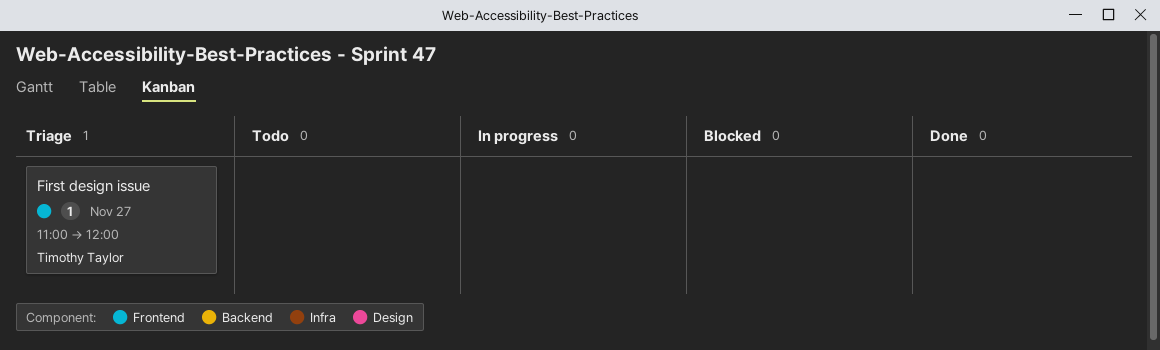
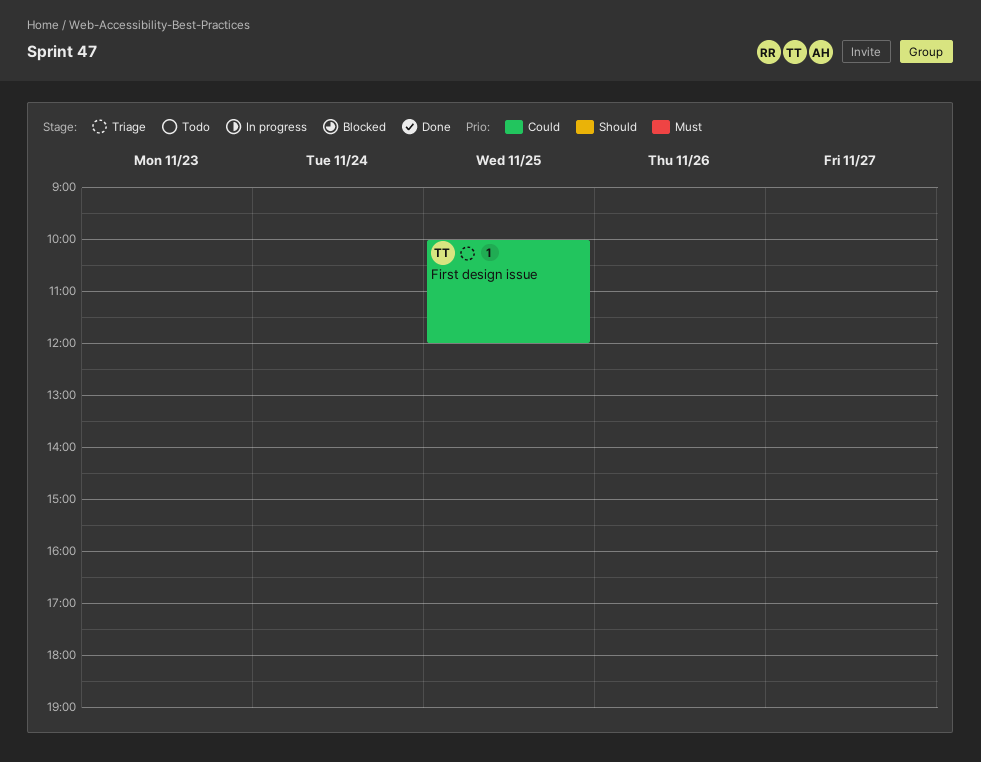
First design issue, day: Nov 27 -> Nov 25
First design issue, begins: 11:00 -> 10:00

